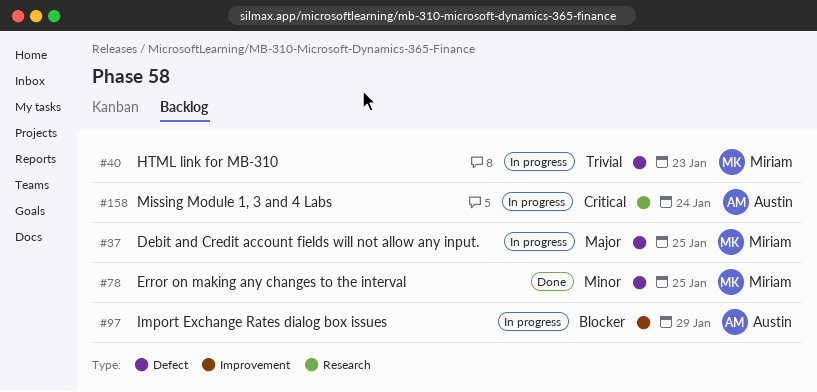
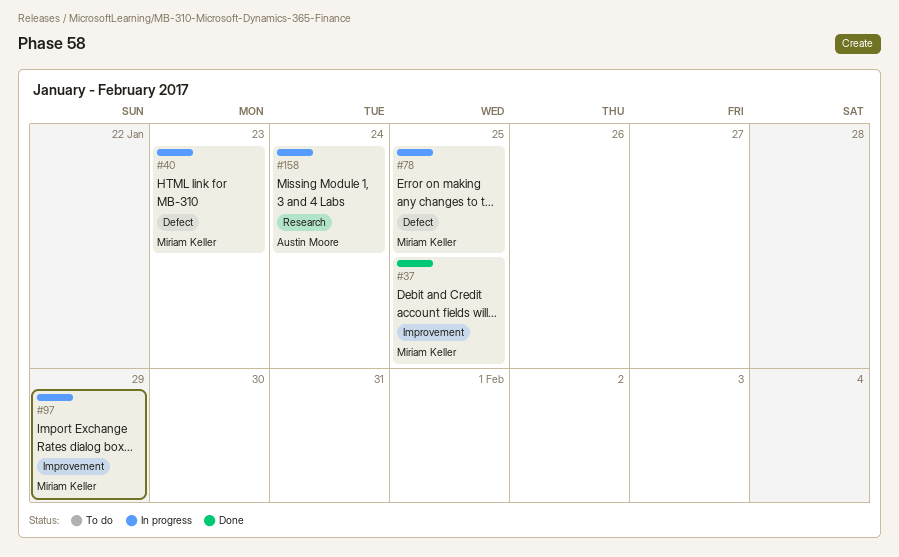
#37, status: In progress -> Done
#37, label: Defect -> Improvement
#78, status: Done -> In progress
#97, owner: Austin Moore -> Miriam Keller

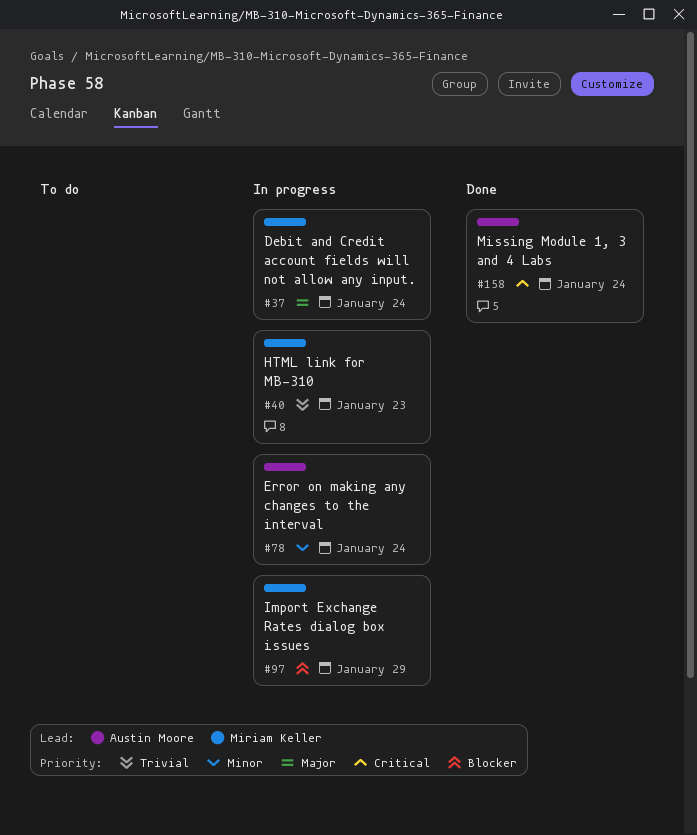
#37, status: Done -> In progress
#37, due: Jan 25 -> Jan 24
#78, owner: Miriam Keller -> Austin Moore
#78, due: Jan 25 -> Jan 24
#158, status: In progress -> Done

